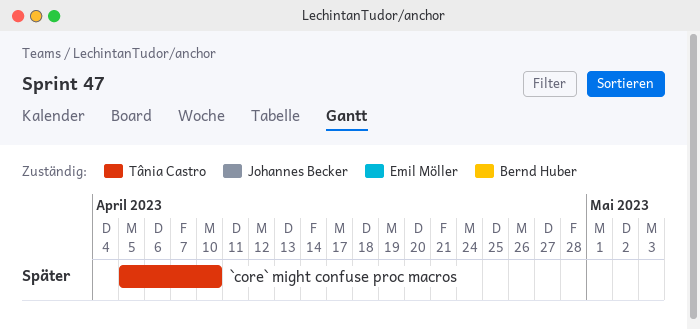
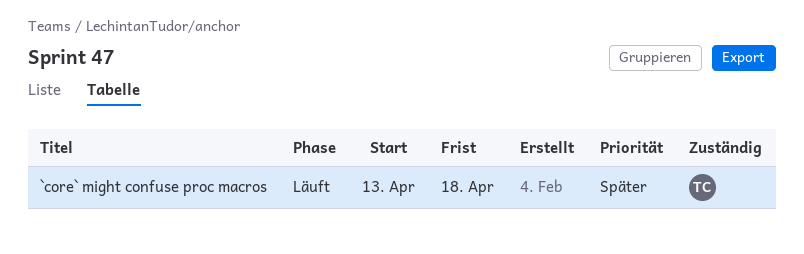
`core` might confuse proc macros, start: Apr 5 -> Apr 13
`core` might confuse proc macros, due: Apr 10 -> Apr 18

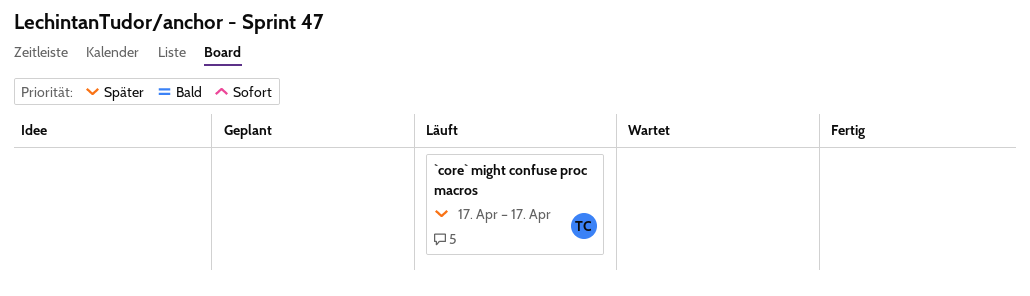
`core` might confuse proc macros, start: Apr 13 -> Apr 17
`core` might confuse proc macros, due: Apr 18 -> Apr 17

